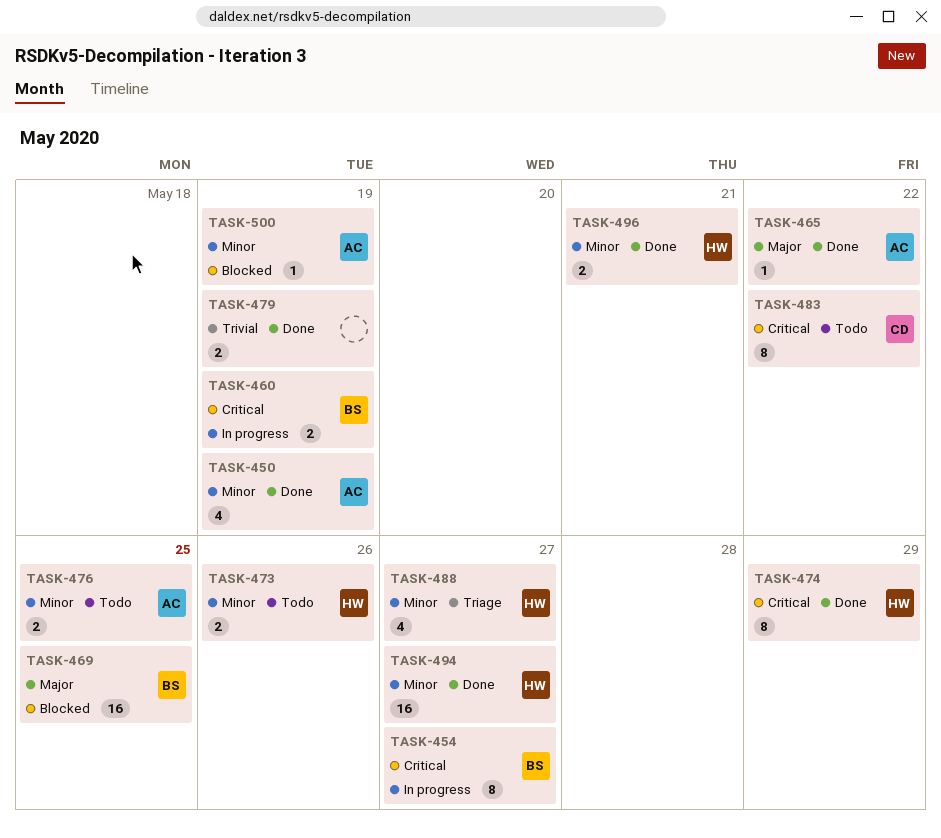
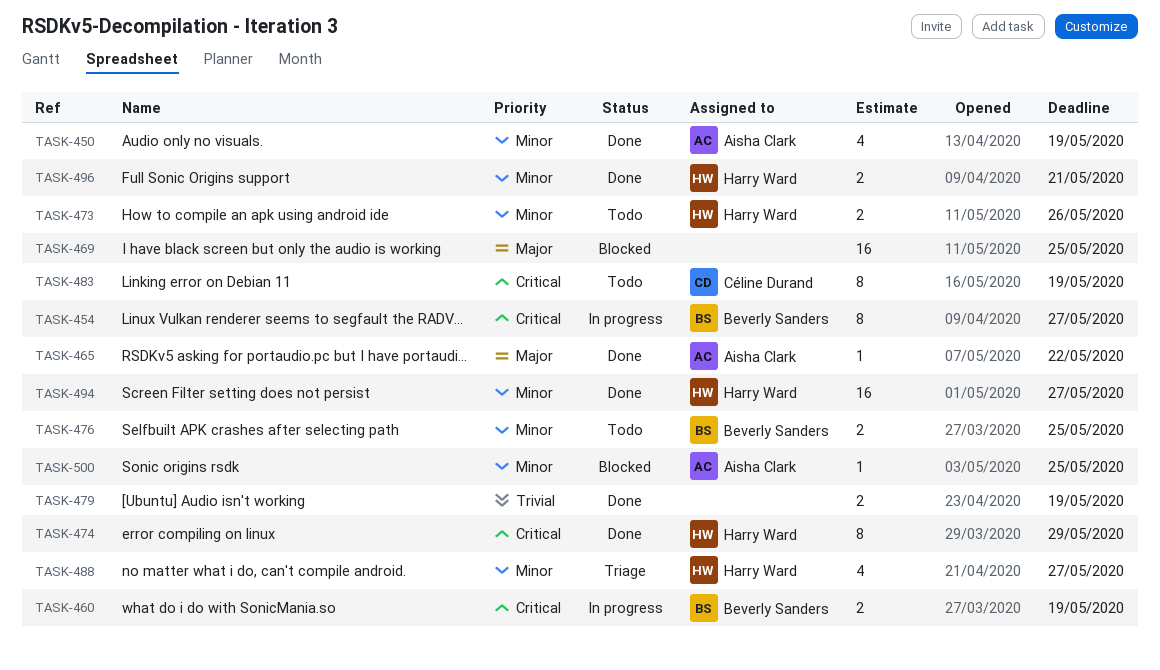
TASK-469, owner: Beverly Sanders -> none
TASK-476, owner: Aisha Clark -> Beverly Sanders
TASK-483, due: May 22 -> May 19
TASK-500, due: May 19 -> May 25

